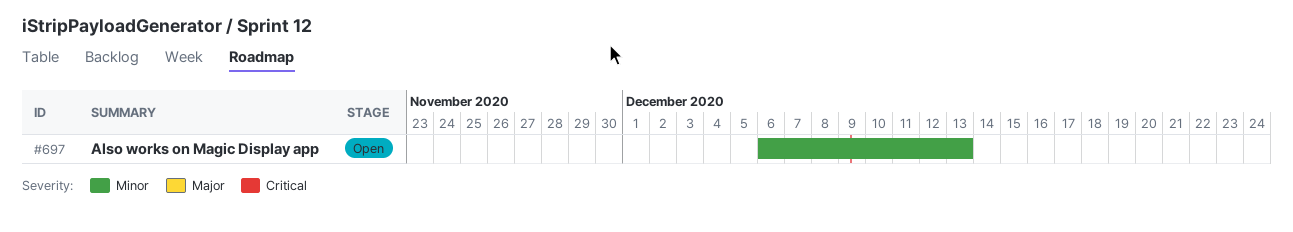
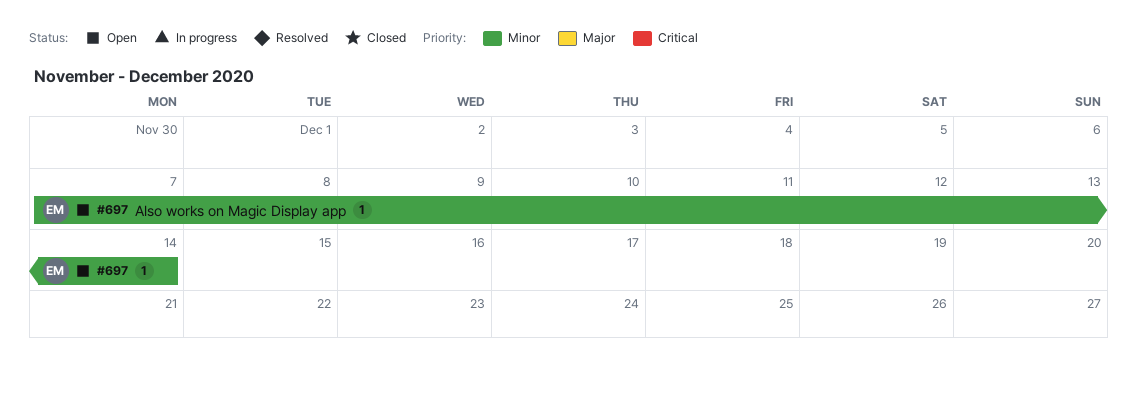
#697, start: Dec 6 -> Dec 7
#697, due: Dec 13 -> Dec 14

